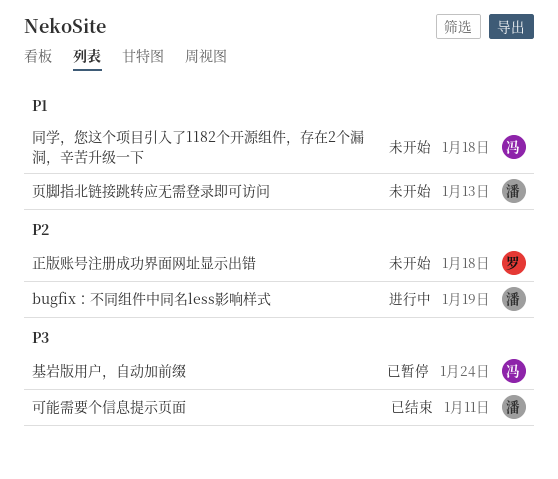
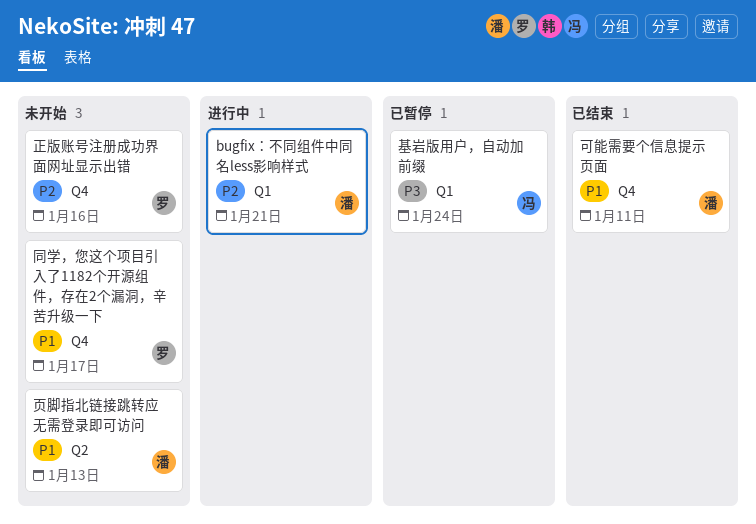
bugfix：不同组件中同名less影响样式, due: Jan 19 -> Jan 21
可能需要个信息提示页面, priority: P3 -> P1
同学，您这个项目引入了1182个开源组件，存在2个漏洞，辛苦升级一下, owner: 冯 -> 罗
同学，您这个项目引入了1182个开源组件，存在2个漏洞，辛苦升级一下, due: Jan 18 -> Jan 17
正版账号注册成功界面网址显示出错, due: Jan 18 -> Jan 16

